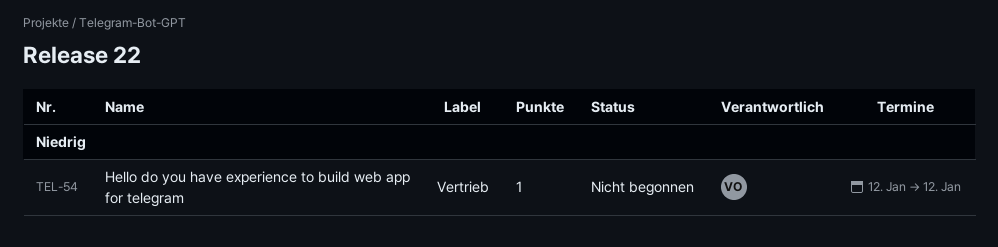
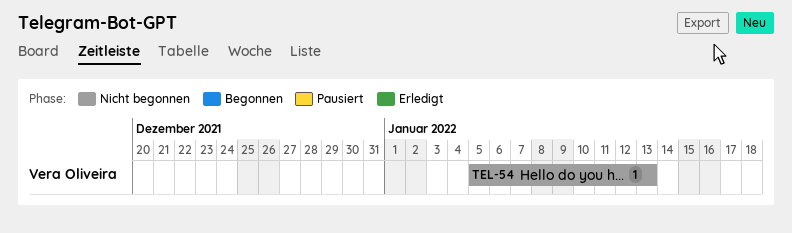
TEL-54, start: Jan 12 -> Jan 5
TEL-54, due: Jan 12 -> Jan 13

